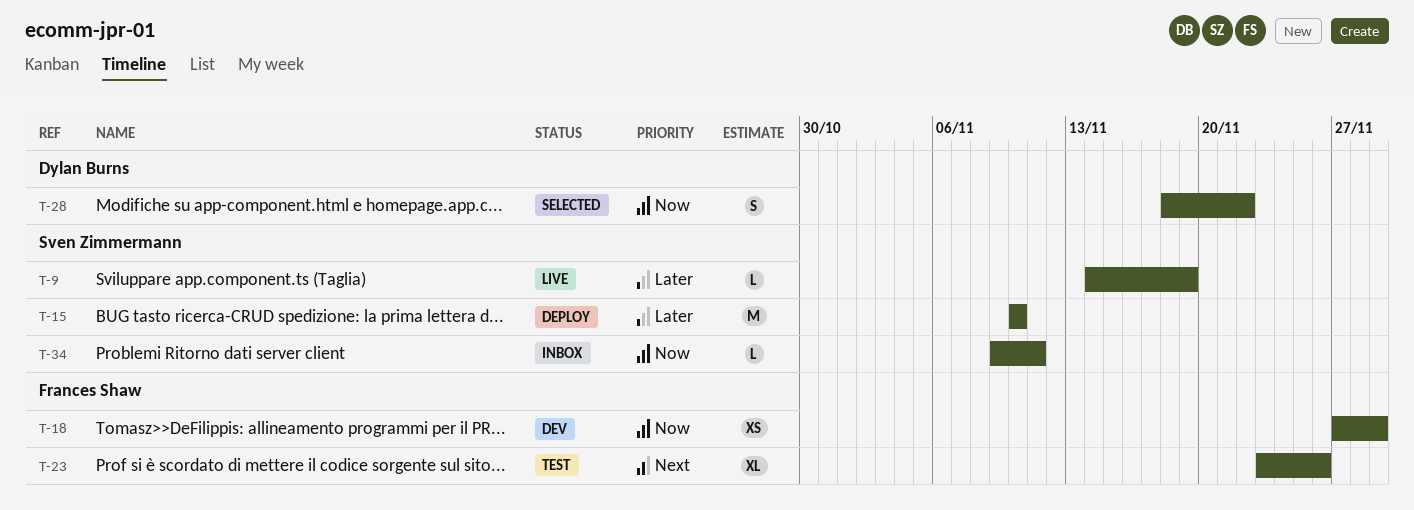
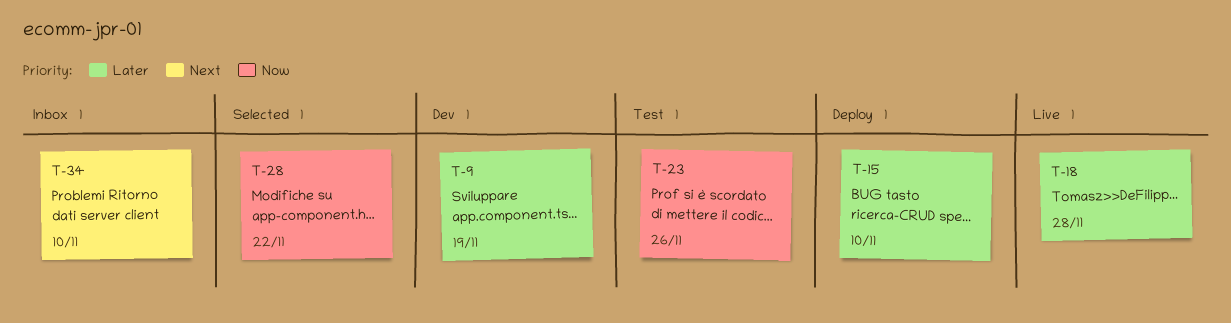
T-9, status: Live -> Dev
T-18, status: Dev -> Live
T-18, priority: Now -> Later
T-18, due: Nov 29 -> Nov 28
T-23, priority: Next -> Now
T-34, priority: Now -> Next
T-34, due: Nov 11 -> Nov 10

